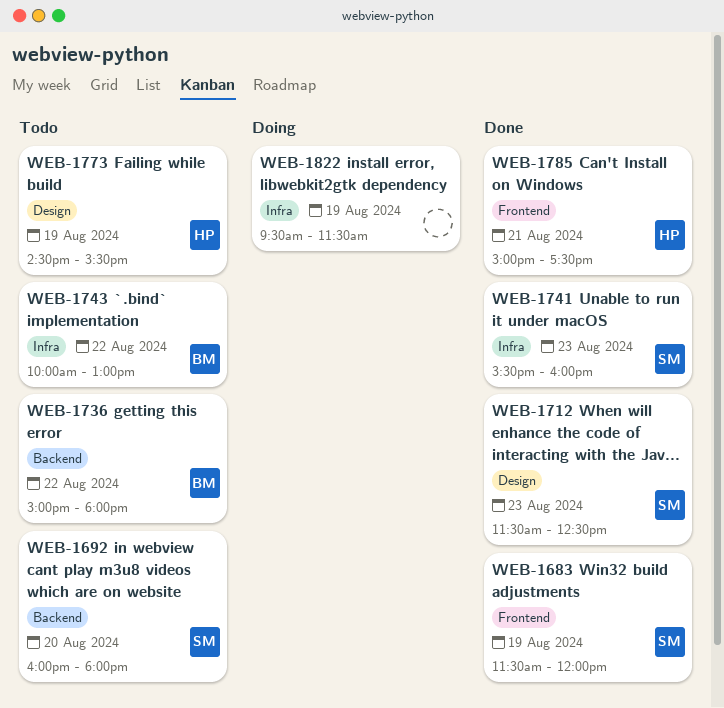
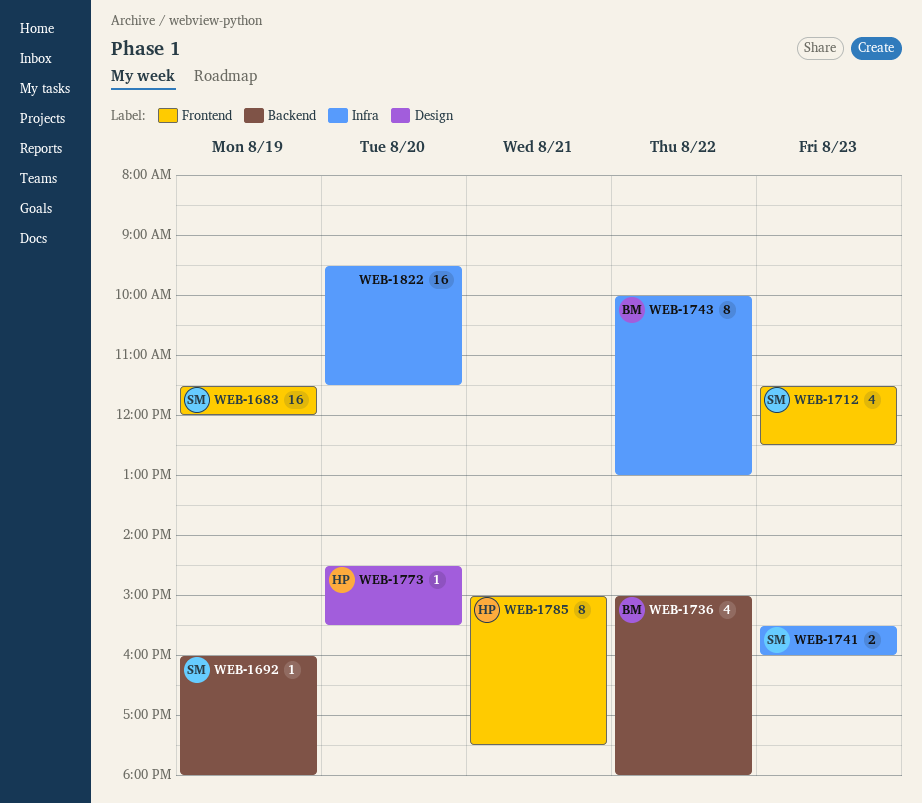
WEB-1692, day: Aug 20 -> Aug 19
WEB-1712, label: Design -> Frontend
WEB-1773, day: Aug 19 -> Aug 20
WEB-1822, day: Aug 19 -> Aug 20

